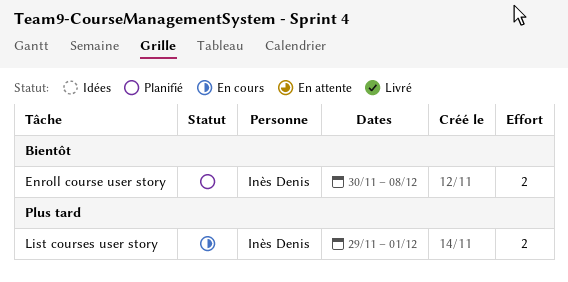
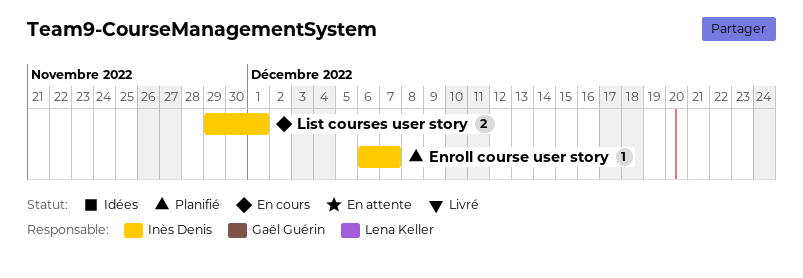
Enroll course user story, estimate: 2 -> 1
Enroll course user story, start: Nov 30 -> Dec 6
Enroll course user story, due: Dec 8 -> Dec 7

